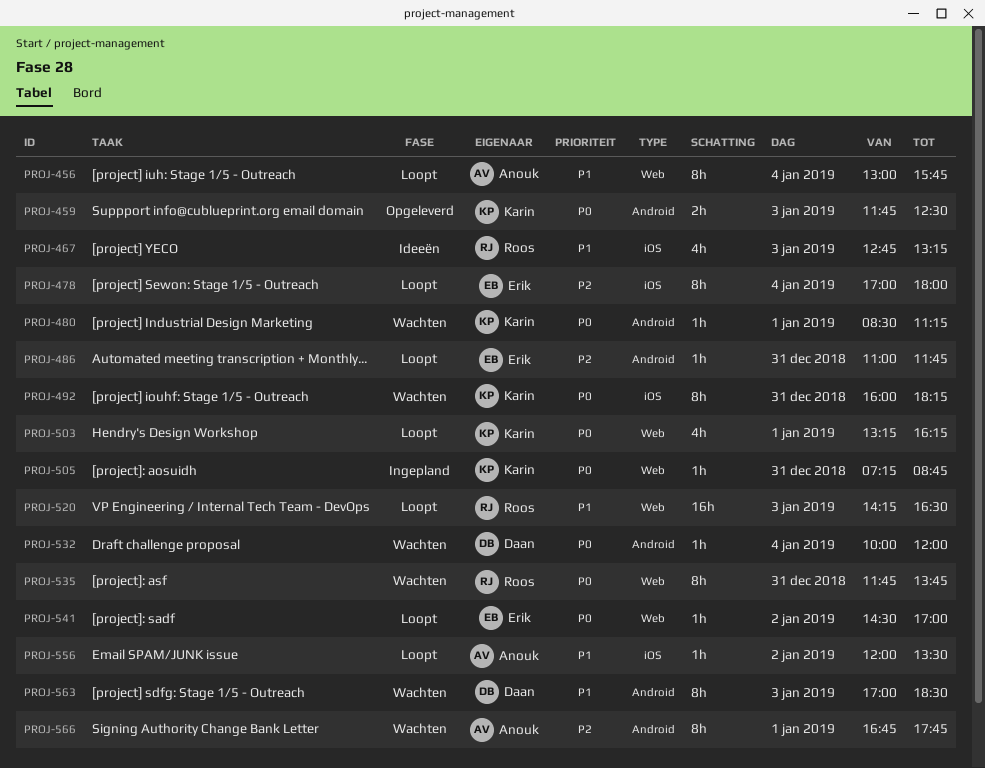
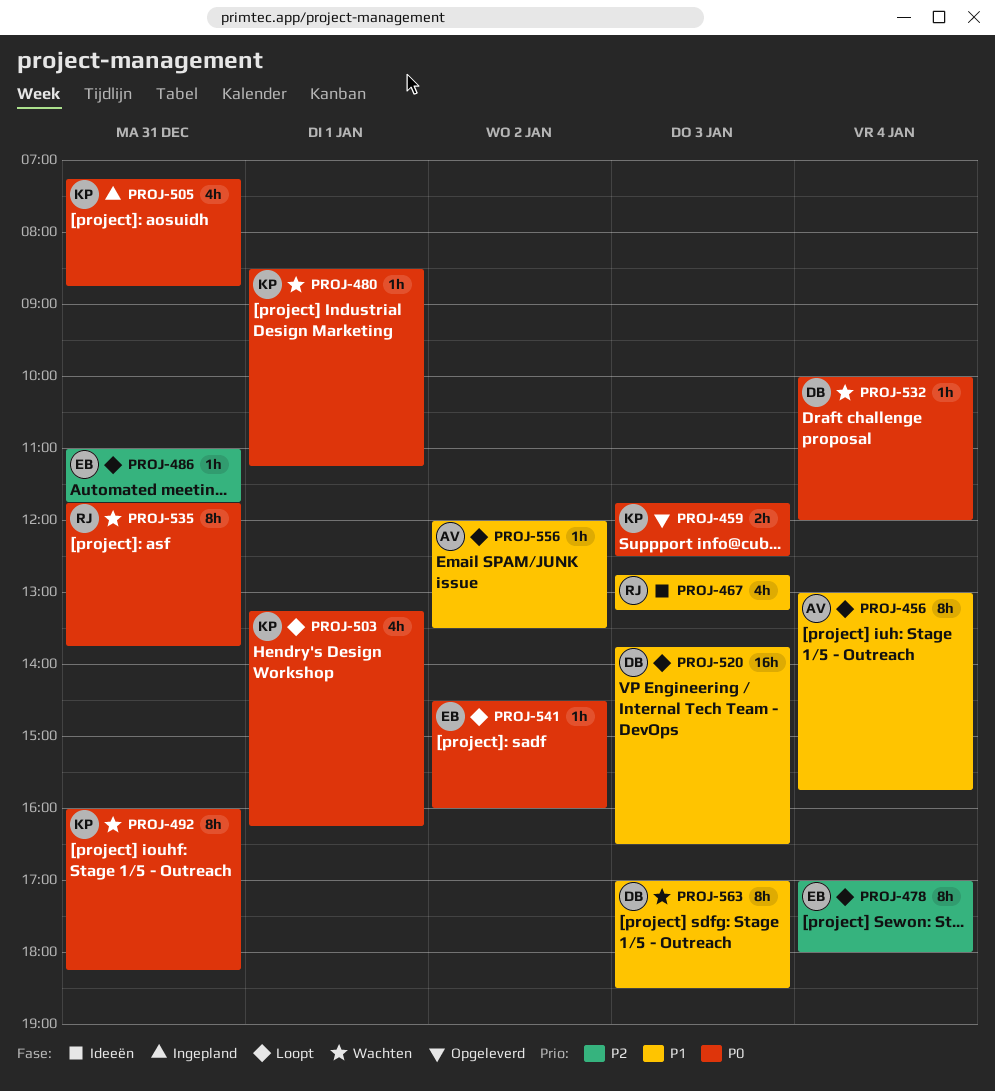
PROJ-505, estimate: 1h -> 4h
PROJ-520, owner: Roos -> Daan
PROJ-520, begins: 14:15 -> 13:45
PROJ-541, ends: 17:00 -> 16:00
PROJ-566: present -> none

